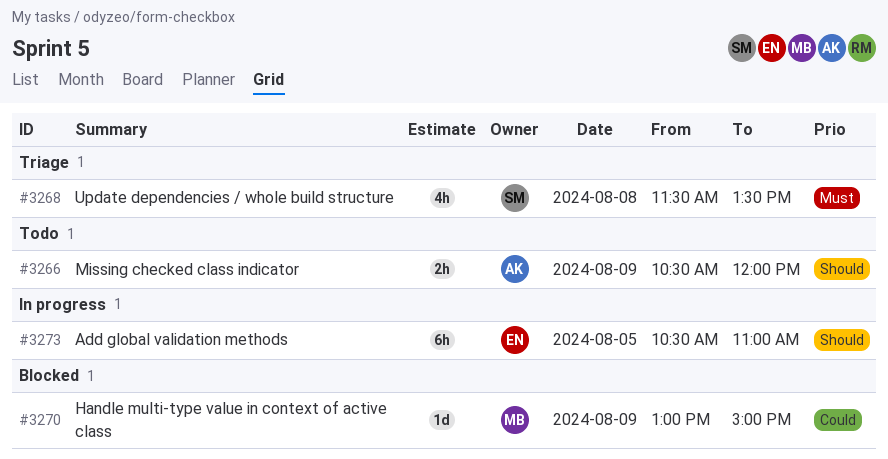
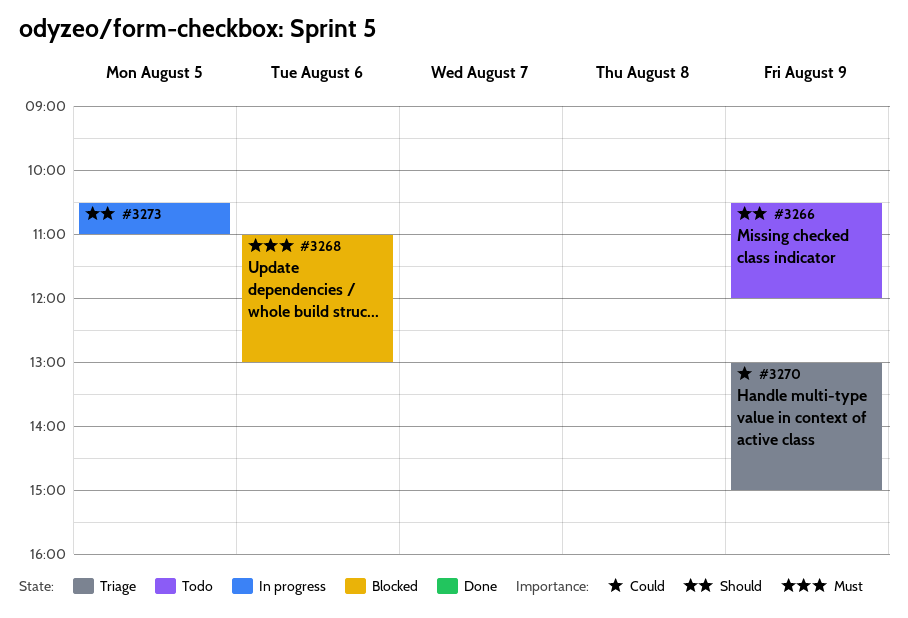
#3268, status: Triage -> Blocked
#3268, day: Aug 8 -> Aug 6
#3268, begins: 11:30 -> 11:00
#3268, ends: 13:30 -> 13:00
#3270, status: Blocked -> Triage

